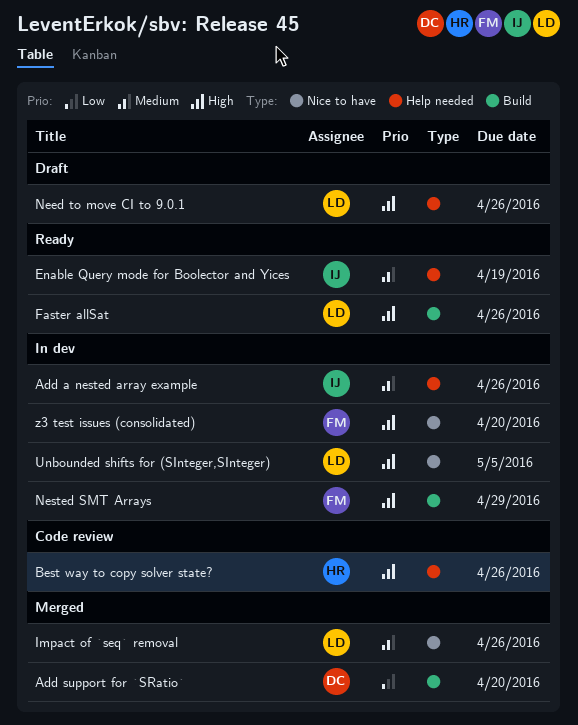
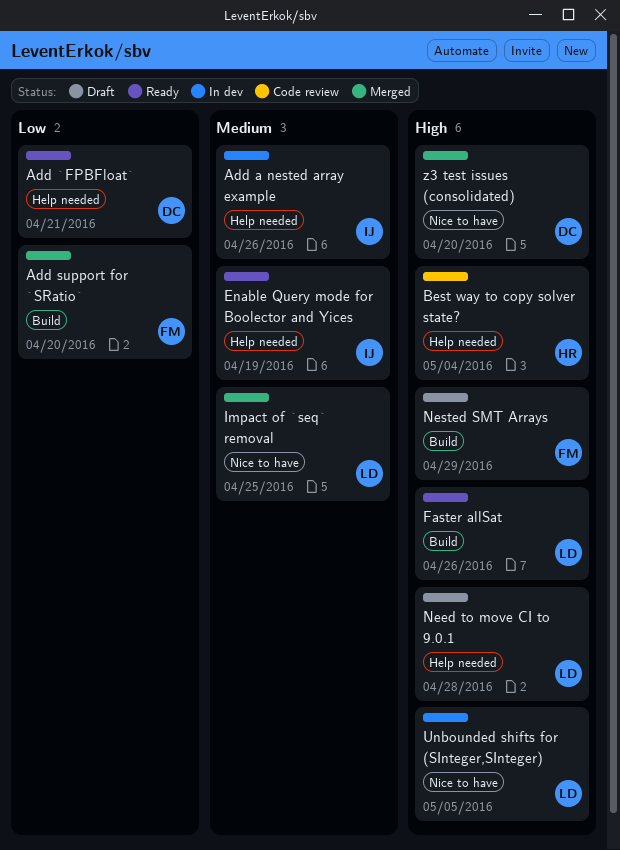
Add `FPBFloat`: none -> present
Add support for `SRatio`, owner: DC -> FM
Best way to copy solver state?, due: Apr 26 -> May 4
Impact of `seq` removal, due: Apr 26 -> Apr 25
Need to move CI to 9.0.1, due: Apr 26 -> Apr 28
Nested SMT Arrays, status: In dev -> Draft
z3 test issues (consolidated), status: In dev -> Merged
z3 test issues (consolidated), owner: FM -> DC

